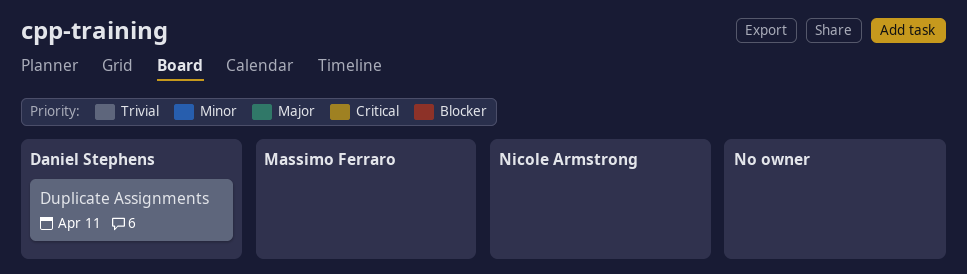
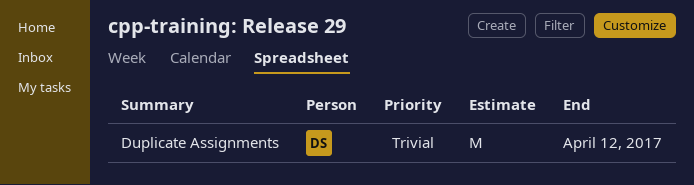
Duplicate Assignments, due: Apr 11 -> Apr 12

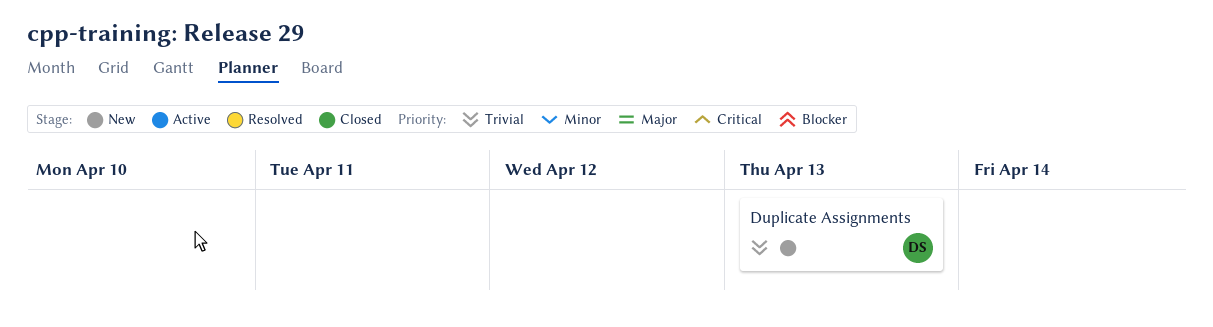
Duplicate Assignments, due: Apr 12 -> Apr 13

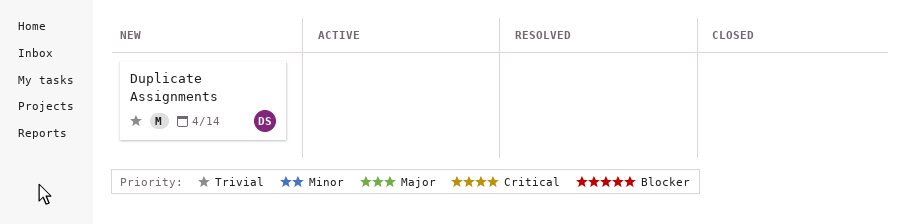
Duplicate Assignments, due: Apr 13 -> Apr 14

